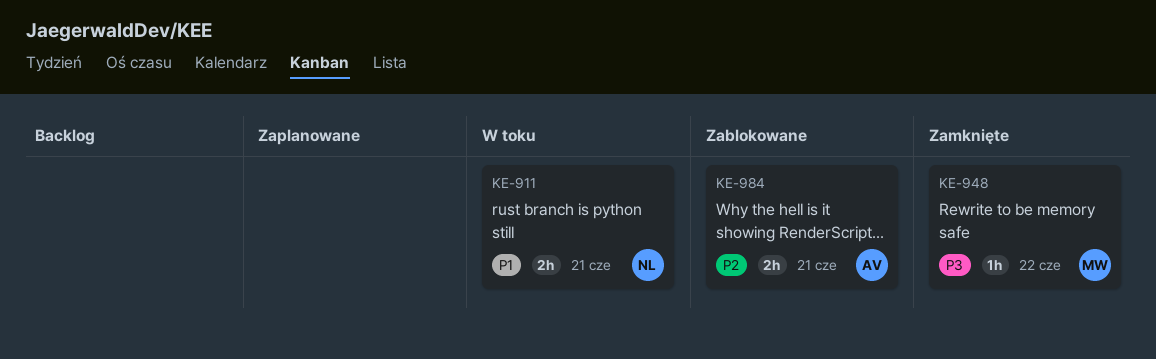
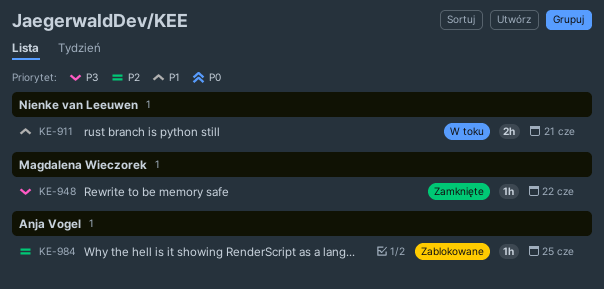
KE-984, estimate: 2h -> 1h
KE-984, due: Jun 21 -> Jun 25

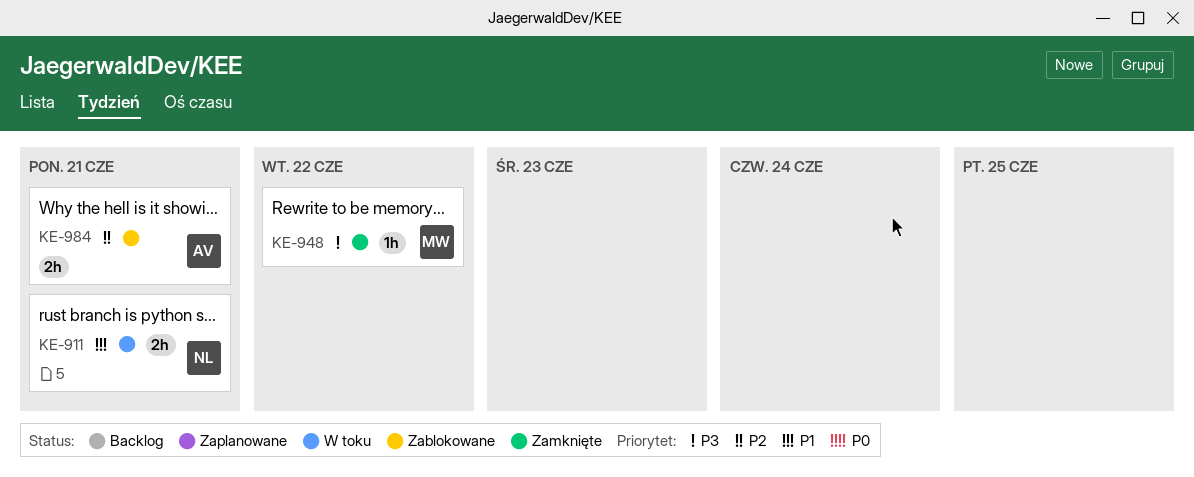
KE-984, estimate: 1h -> 2h
KE-984, due: Jun 25 -> Jun 21

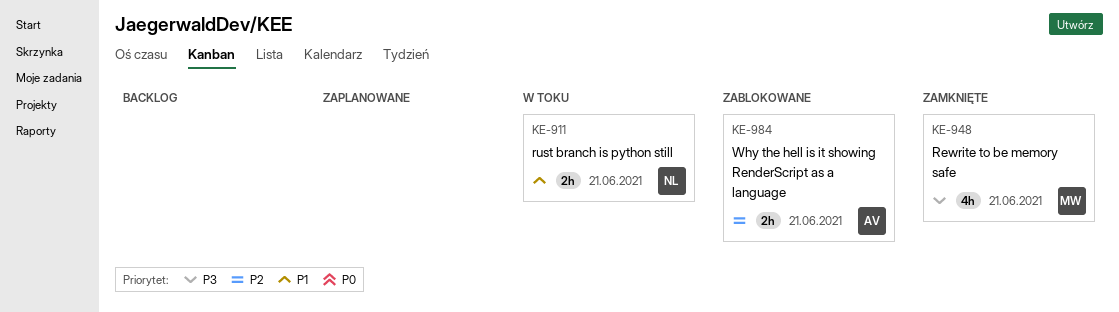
KE-948, estimate: 1h -> 4h
KE-948, due: Jun 22 -> Jun 21

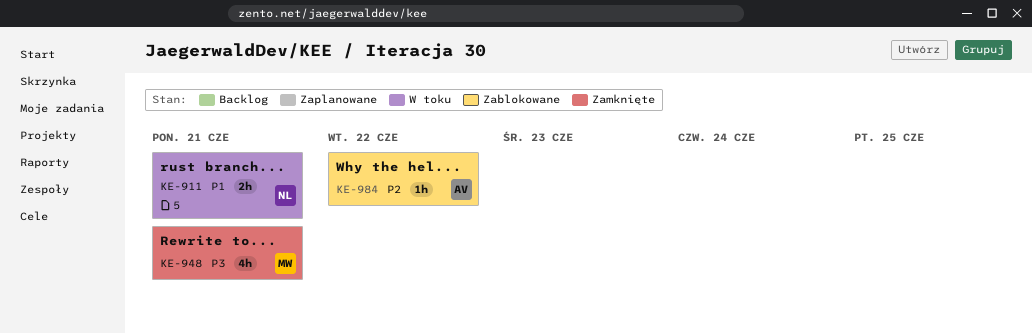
KE-984, estimate: 2h -> 1h
KE-984, due: Jun 21 -> Jun 22

